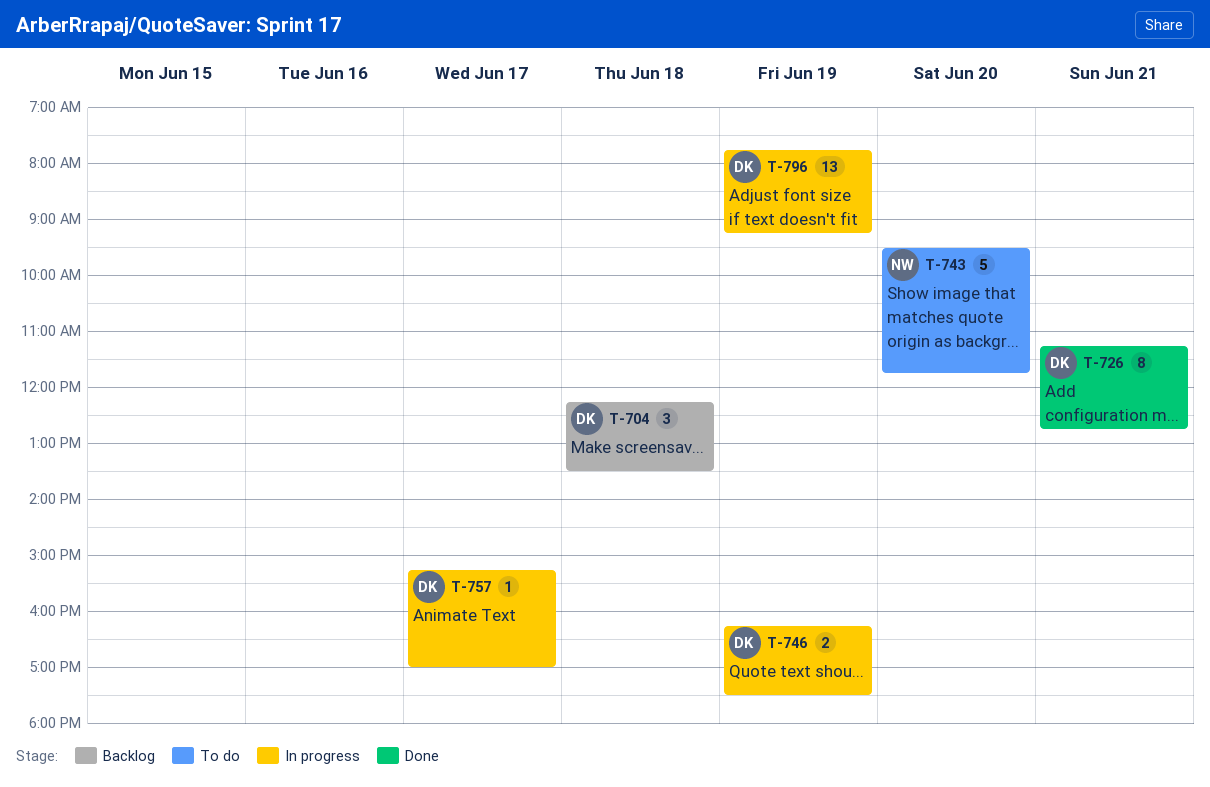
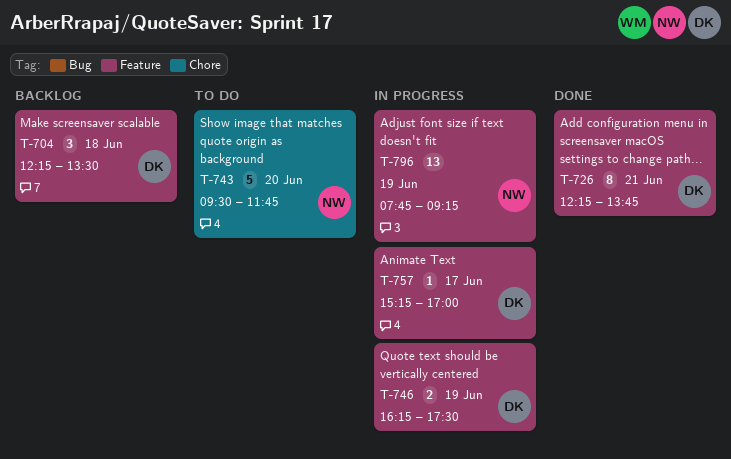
T-726, begins: 11:15 -> 12:15
T-726, ends: 12:45 -> 13:45
T-796, owner: DK -> NW

